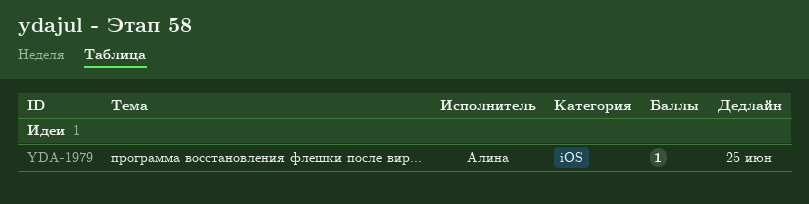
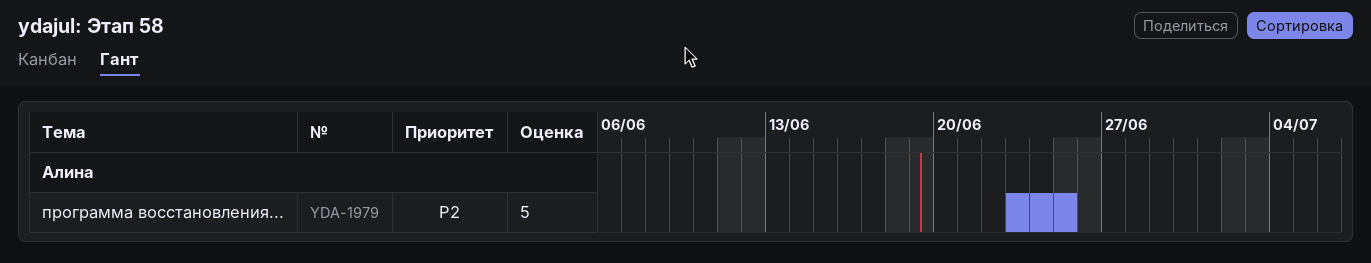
YDA-1979, estimate: 1 -> 5

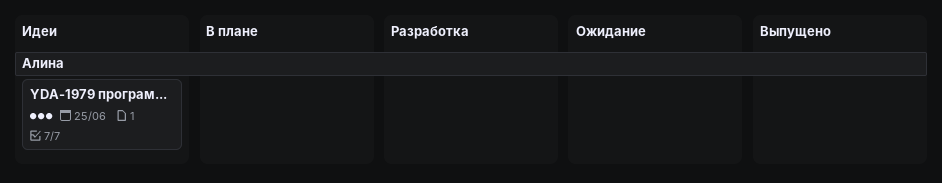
YDA-1979, estimate: 5 -> 3

